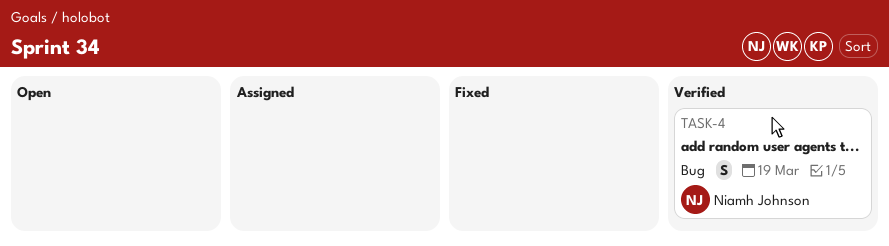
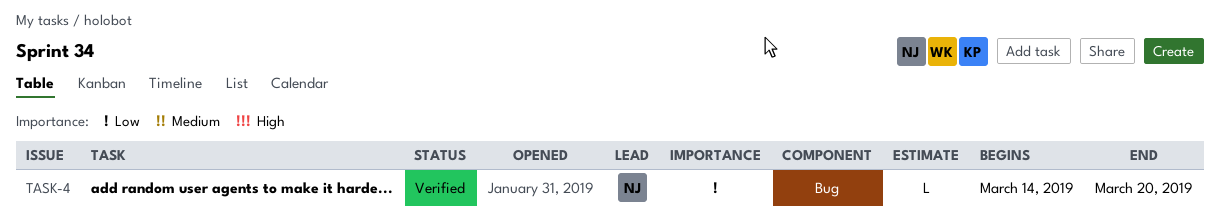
TASK-4, estimate: S -> L
TASK-4, due: Mar 19 -> Mar 20

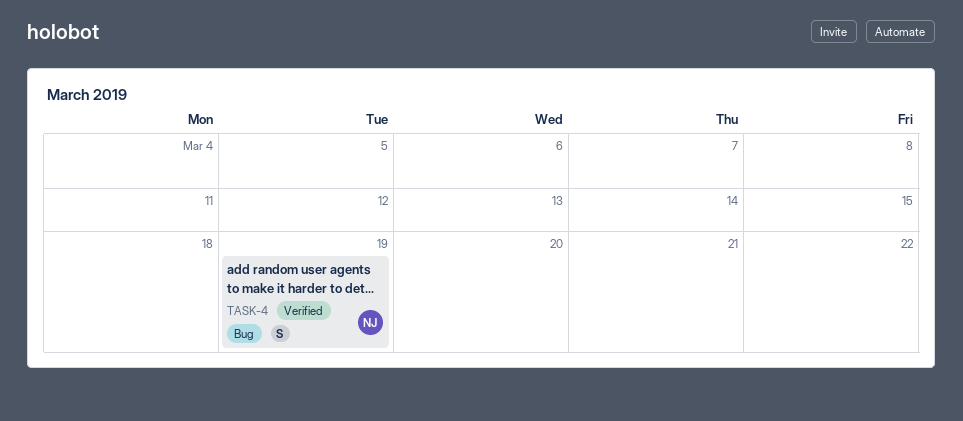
TASK-4, estimate: L -> S
TASK-4, due: Mar 20 -> Mar 19

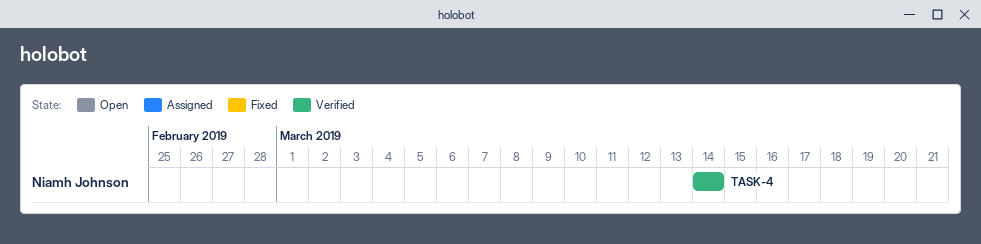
TASK-4, due: Mar 19 -> Mar 14

